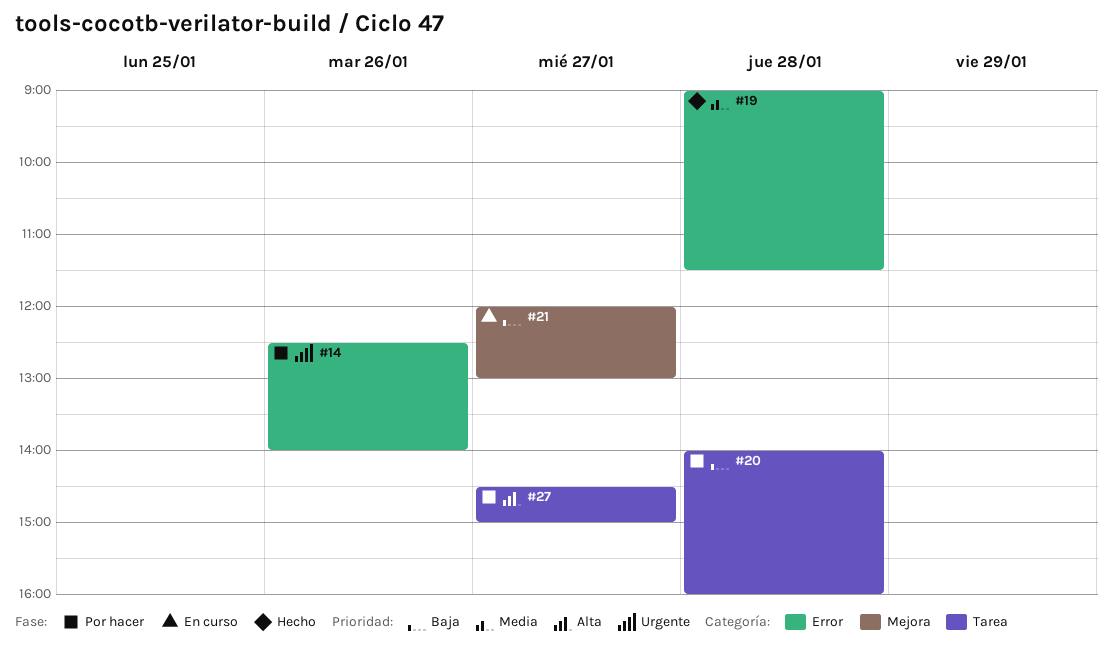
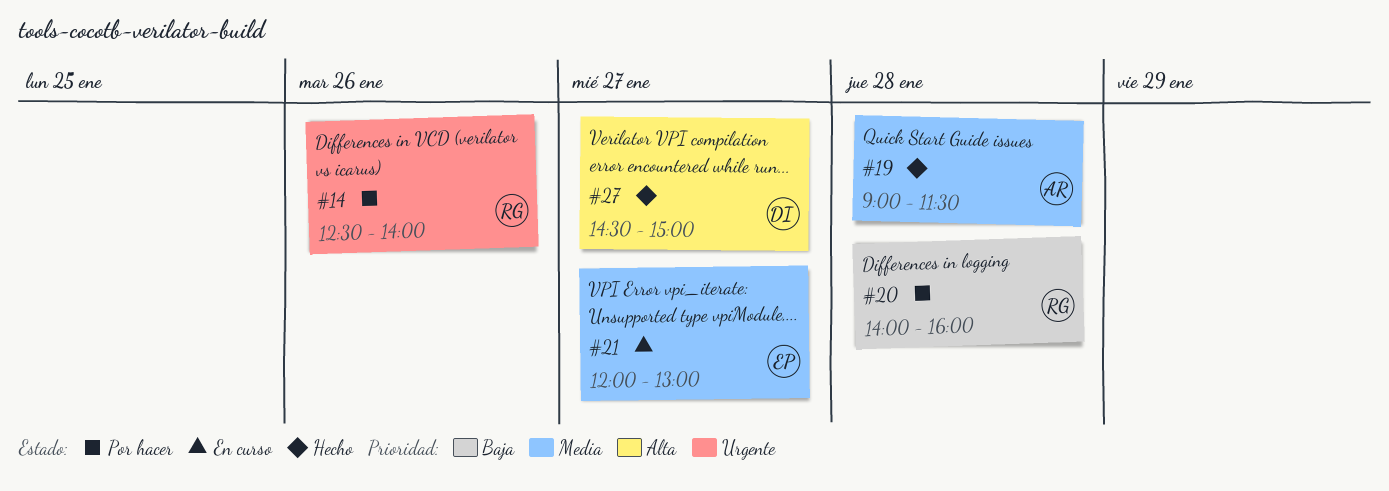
#21, priority: Baja -> Media
#27, status: Por hacer -> Hecho

